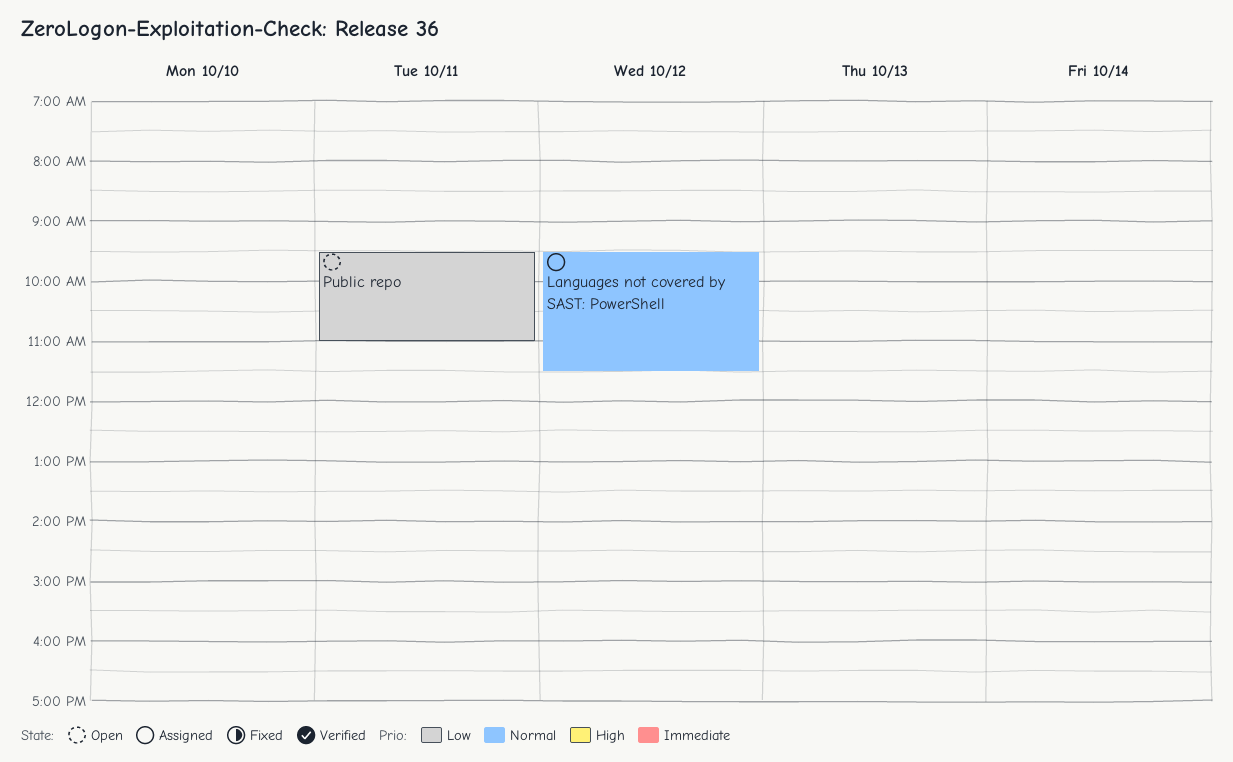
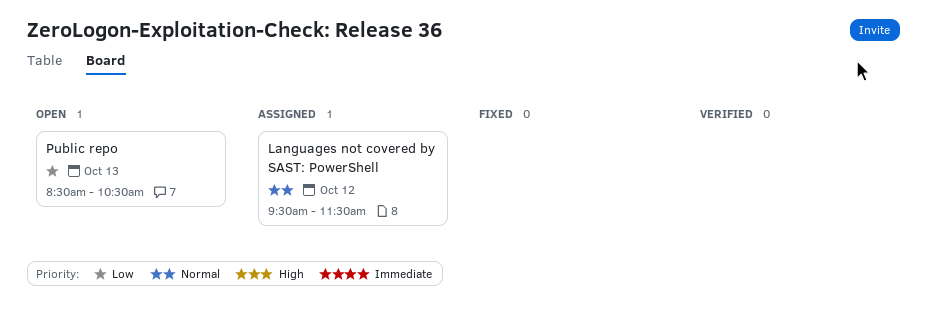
Public repo, day: Oct 11 -> Oct 13
Public repo, begins: 09:30 -> 08:30
Public repo, ends: 11:00 -> 10:30

